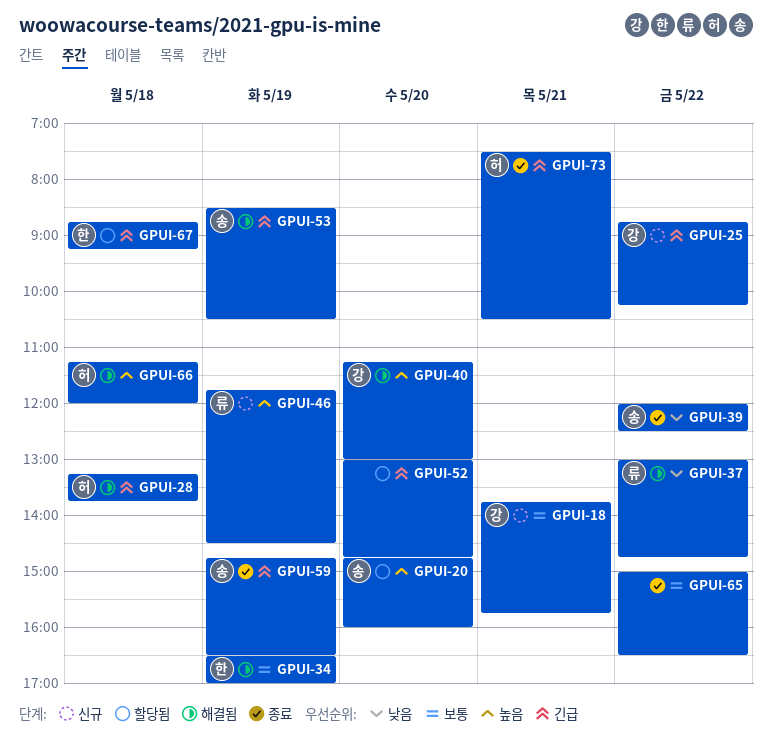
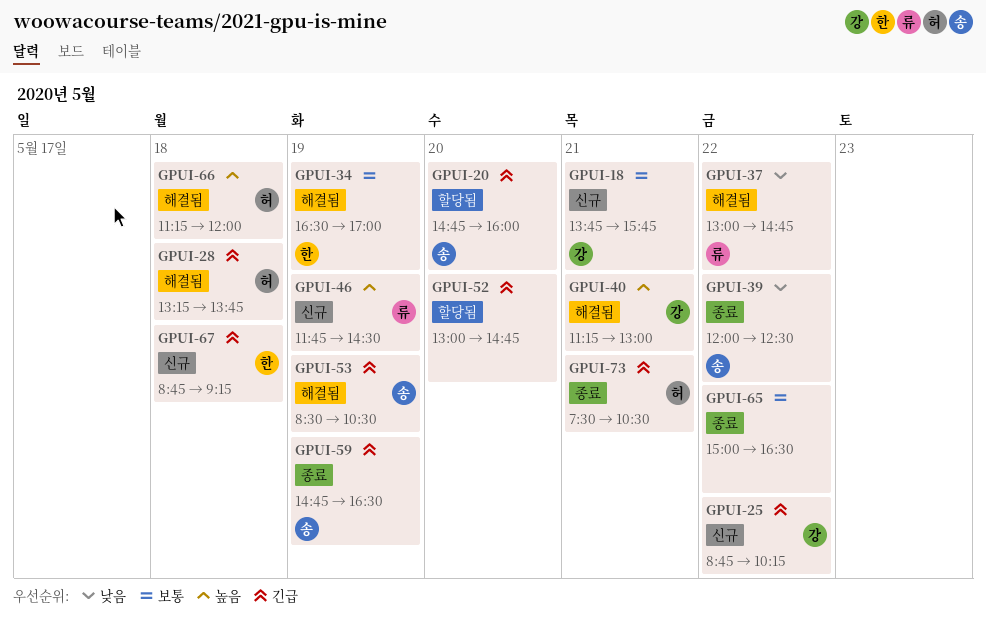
GPUI-20, priority: 높음 -> 긴급
GPUI-40, day: May 20 -> May 21
GPUI-67, status: 할당됨 -> 신규

